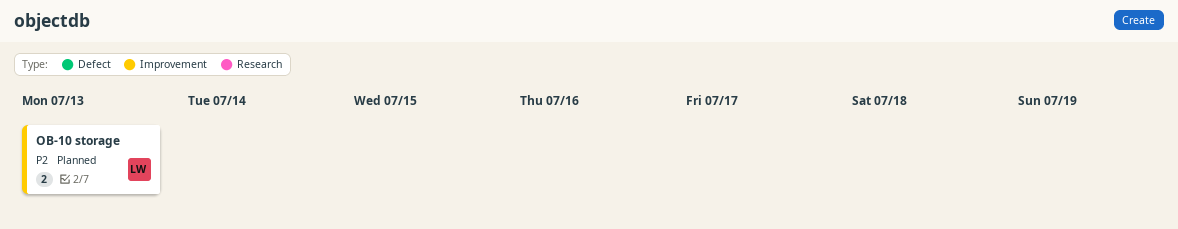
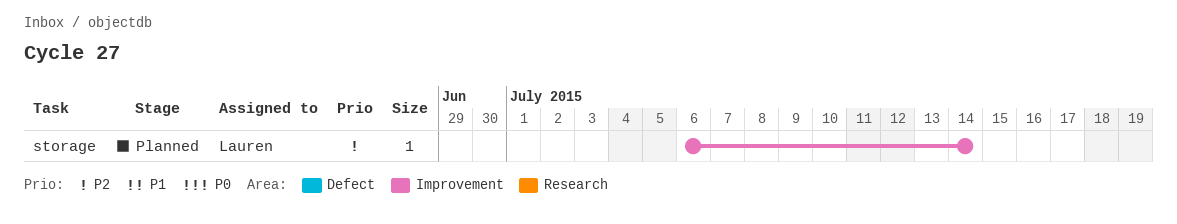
storage, estimate: 2 -> 1
storage, due: Jul 13 -> Jul 14

